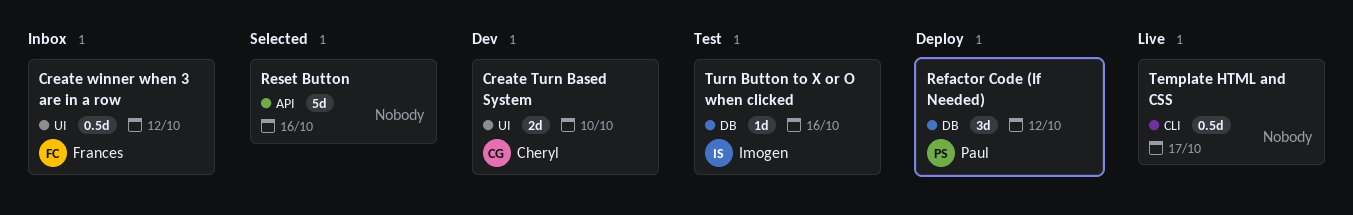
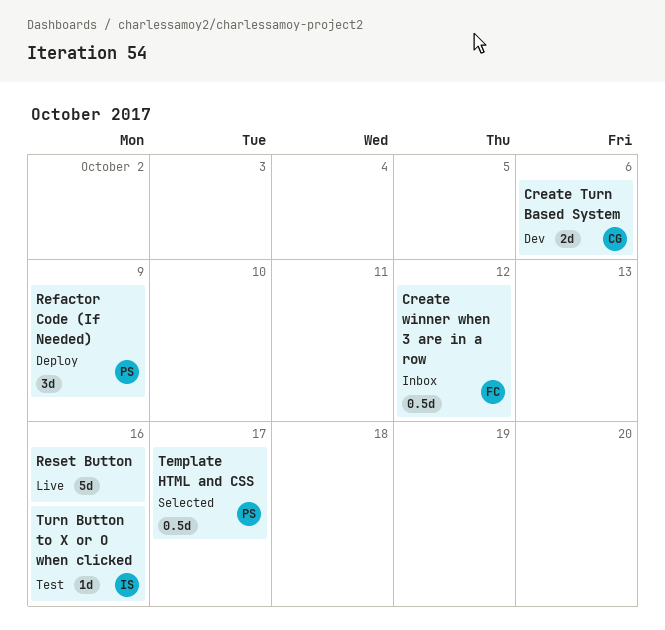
Create Turn Based System, due: Oct 10 -> Oct 6
Refactor Code (If Needed), due: Oct 12 -> Oct 9
Reset Button, status: Selected -> Live
Template HTML and CSS, status: Live -> Selected
Template HTML and CSS, owner: none -> Paul

